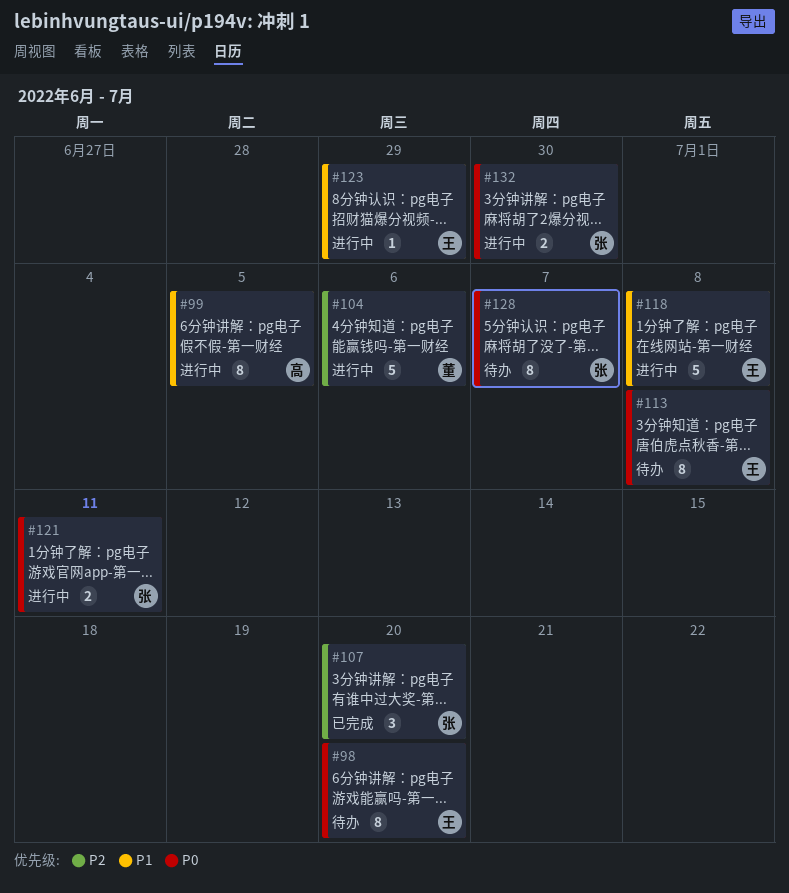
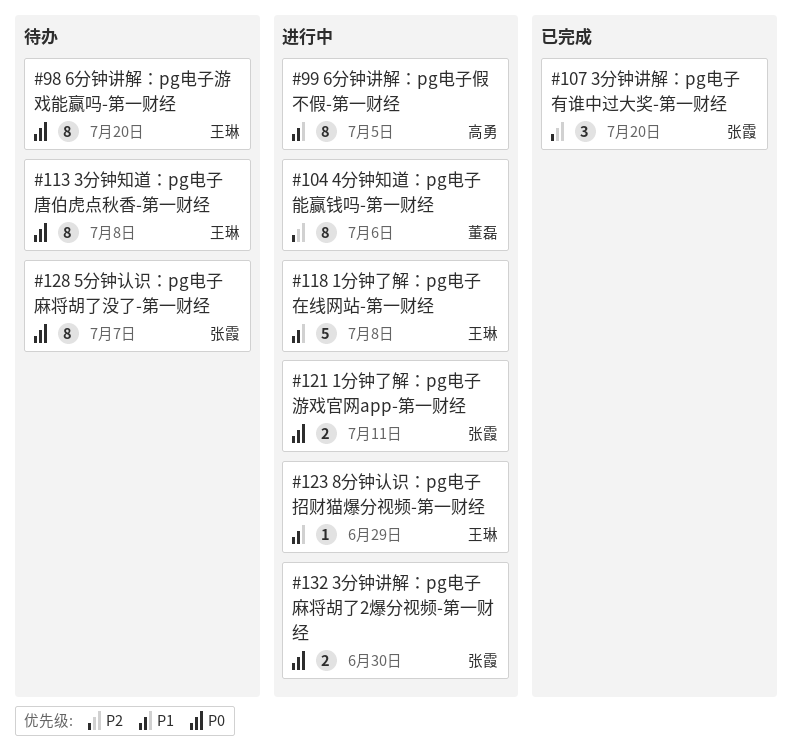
#104, estimate: 5 -> 8

